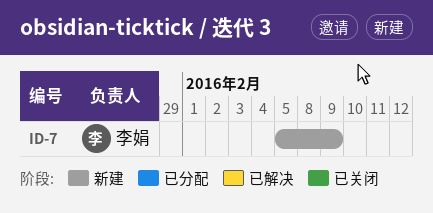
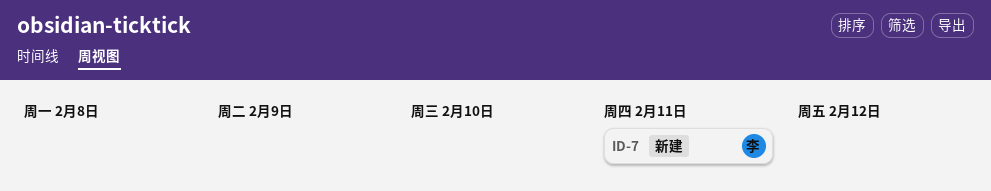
ID-7, due: Feb 9 -> Feb 11

